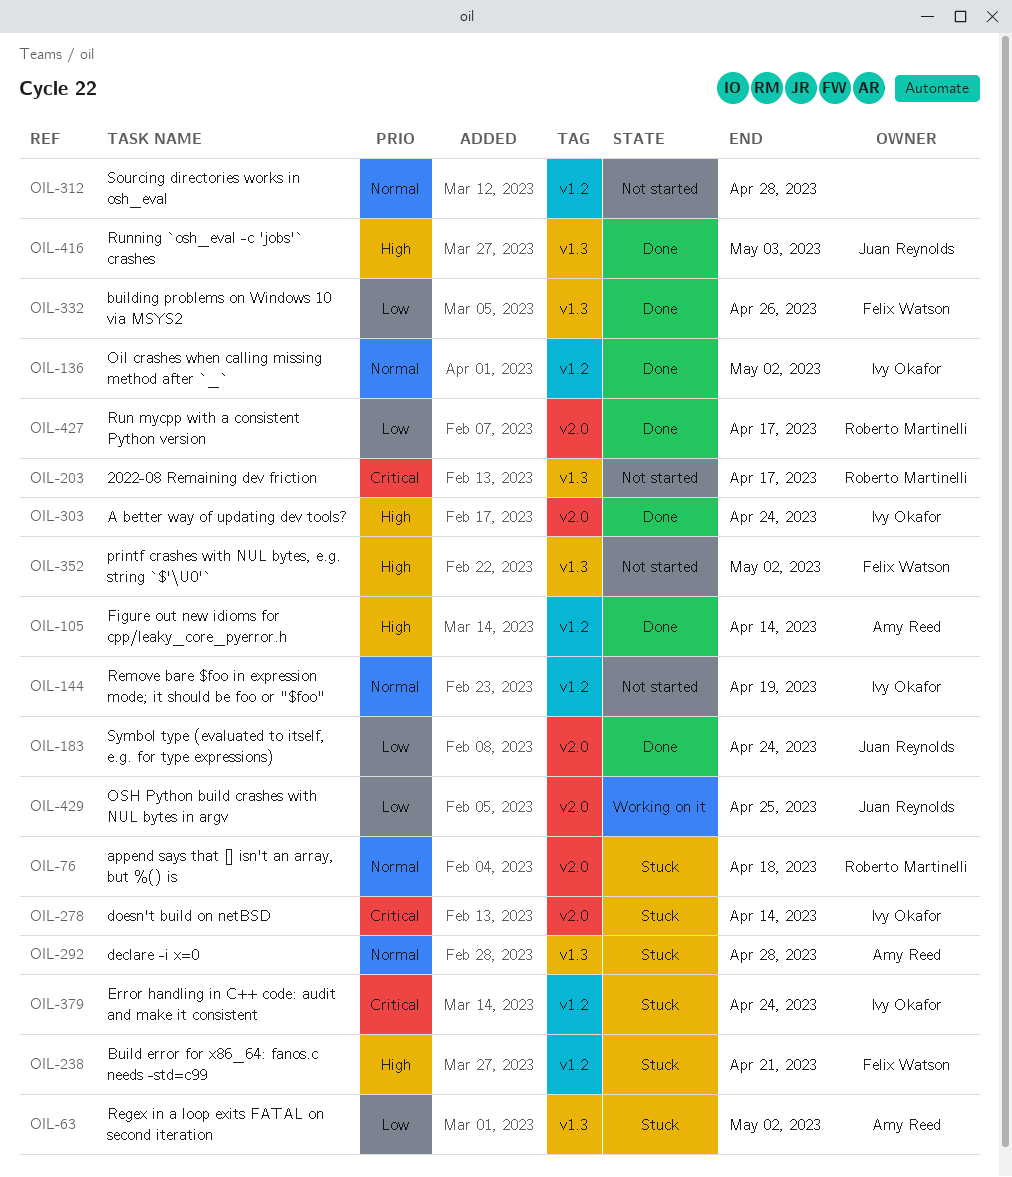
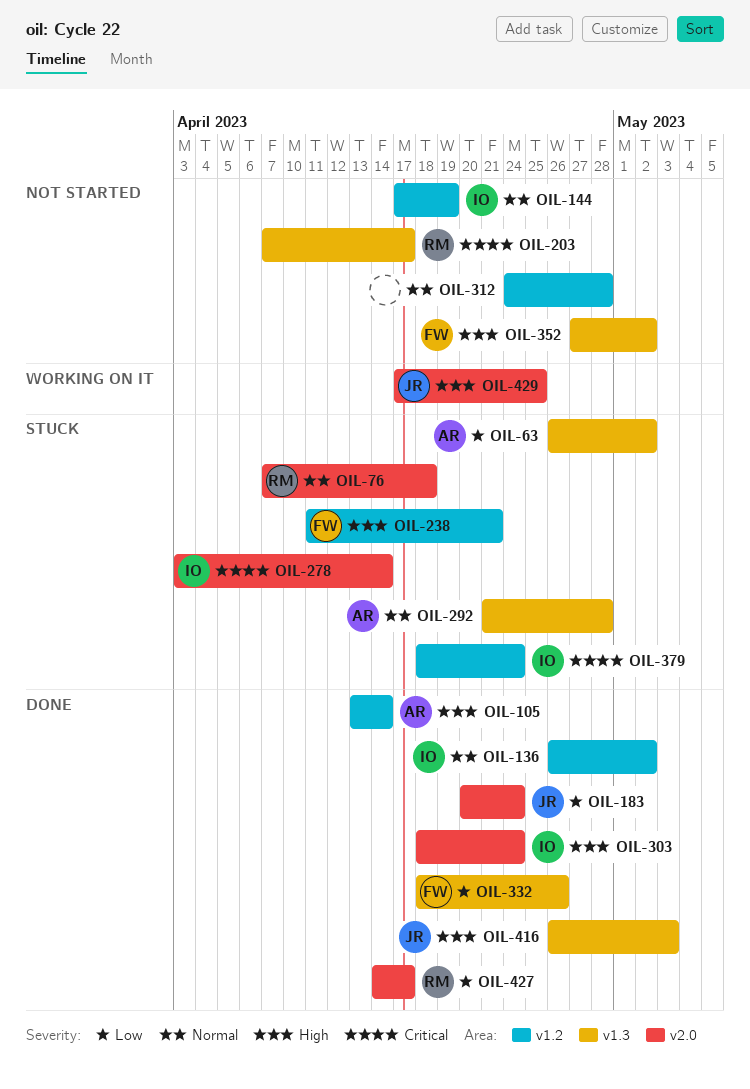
OIL-429, priority: Low -> High

